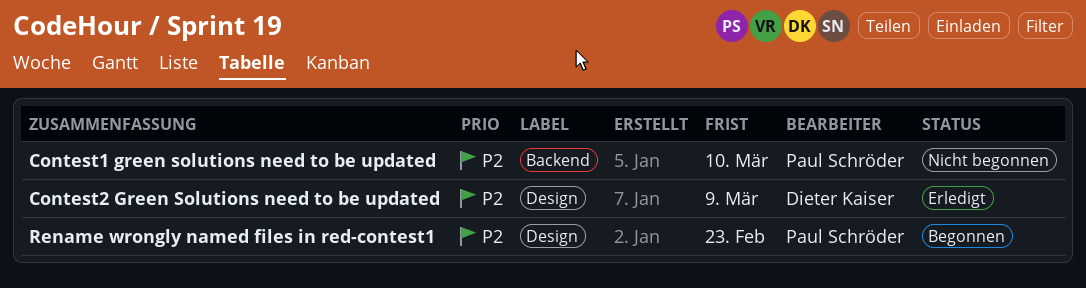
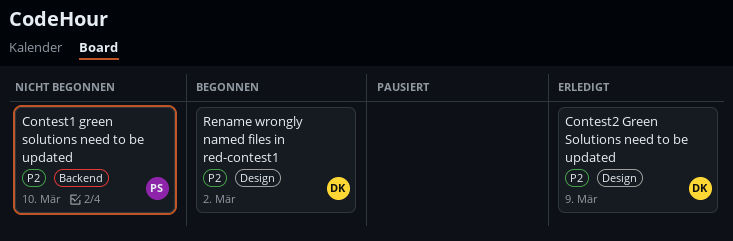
Rename wrongly named files in red-contest1, owner: Paul Schröder -> Dieter Kaiser
Rename wrongly named files in red-contest1, due: Feb 23 -> Mar 2

